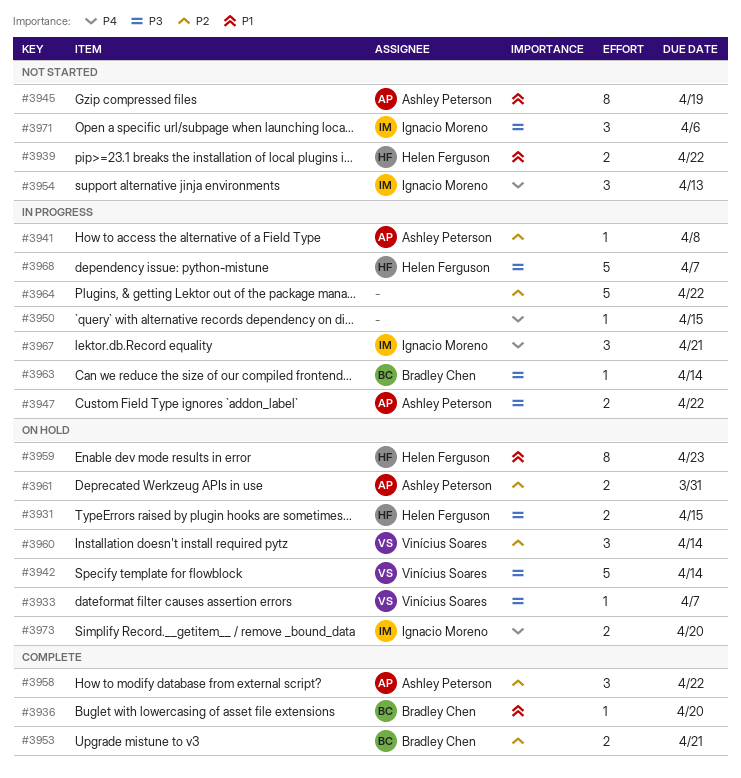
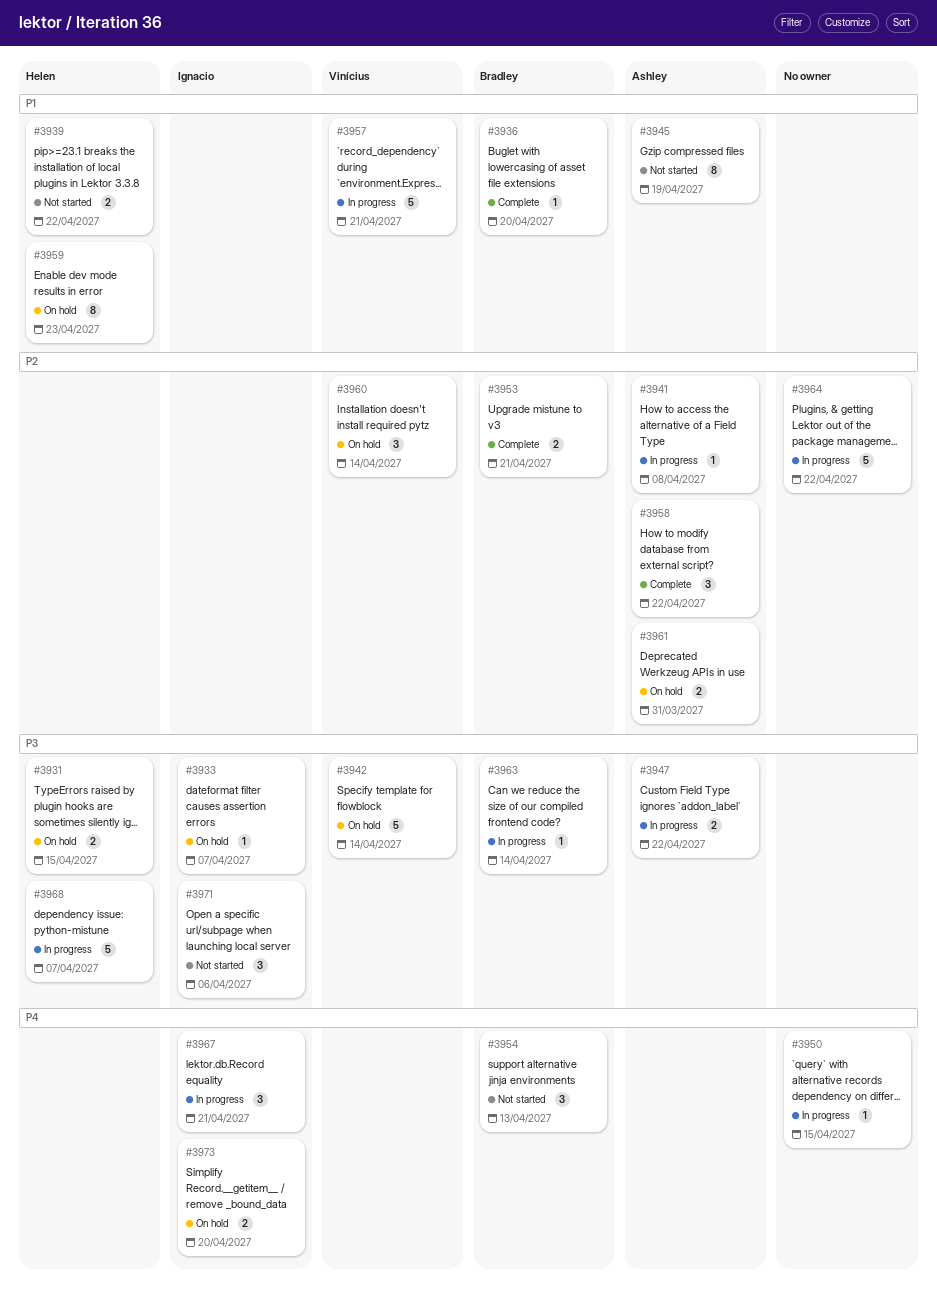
#3933, owner: Vinícius Soares -> Ignacio Moreno
#3954, owner: Ignacio Moreno -> Bradley Chen
#3957: none -> present

